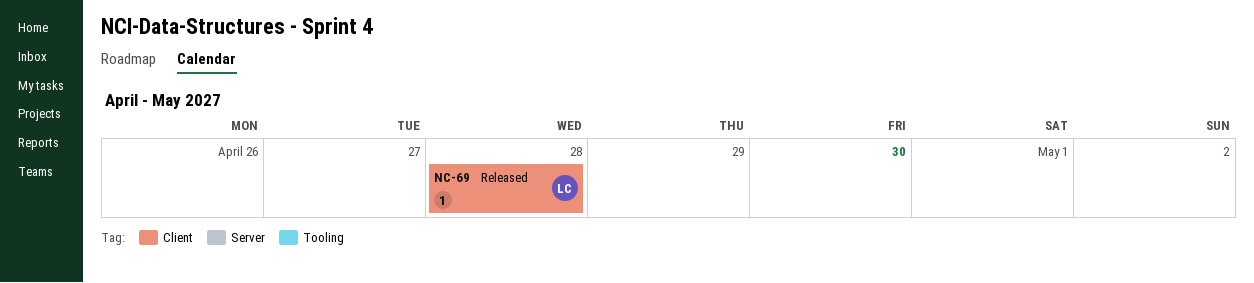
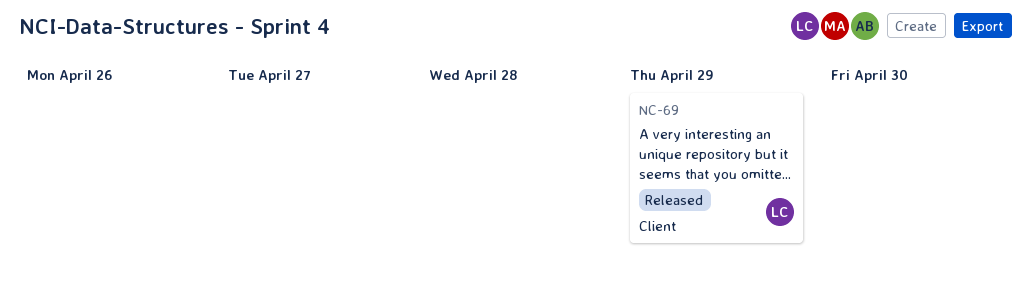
NC-69, due: Apr 28 -> Apr 29

